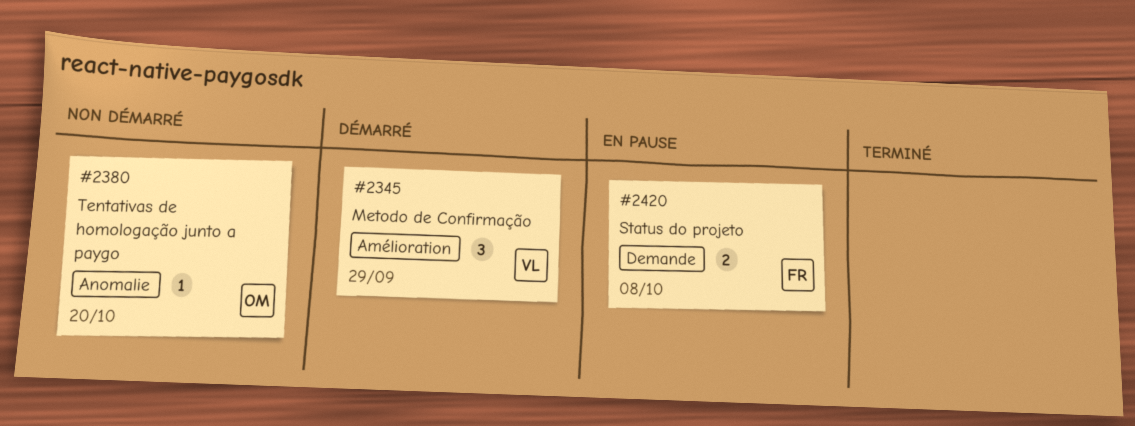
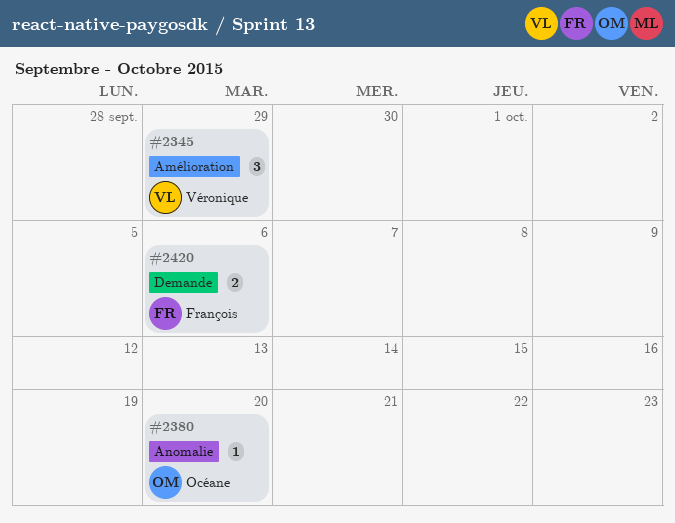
#2420, due: Oct 8 -> Oct 6

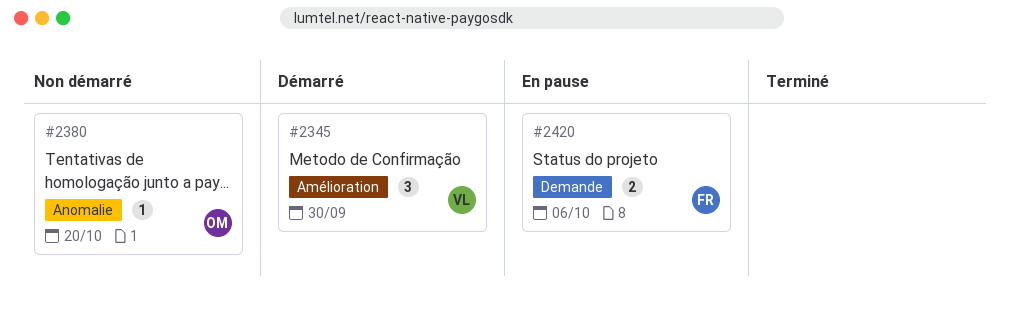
#2345, due: Sep 29 -> Sep 30

